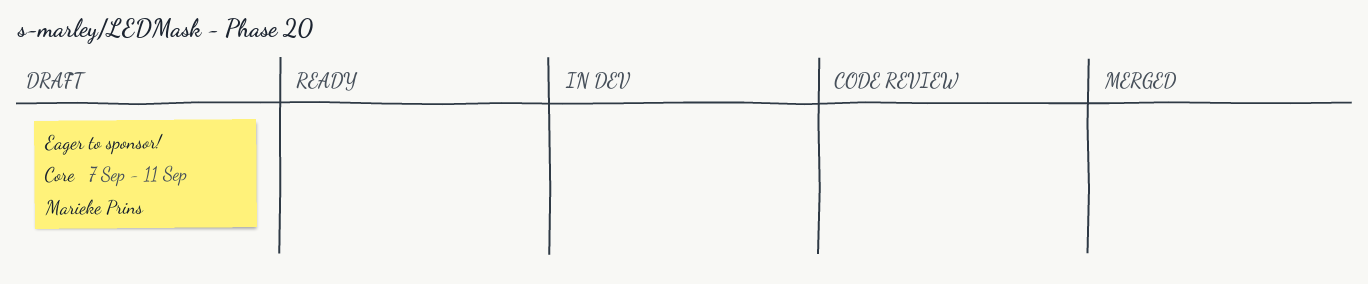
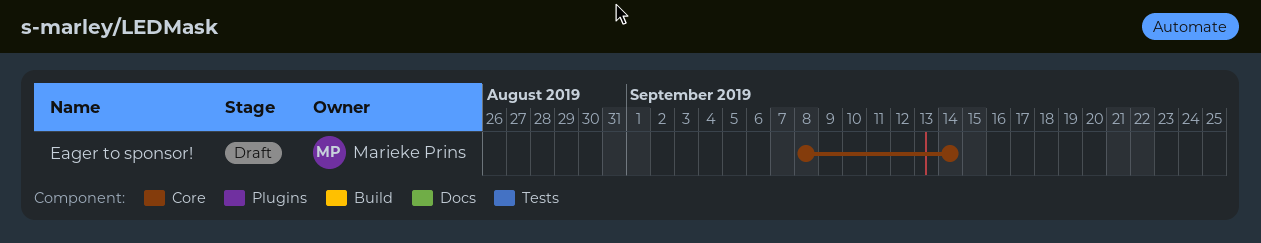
Eager to sponsor!, start: Sep 7 -> Sep 8
Eager to sponsor!, due: Sep 11 -> Sep 14

